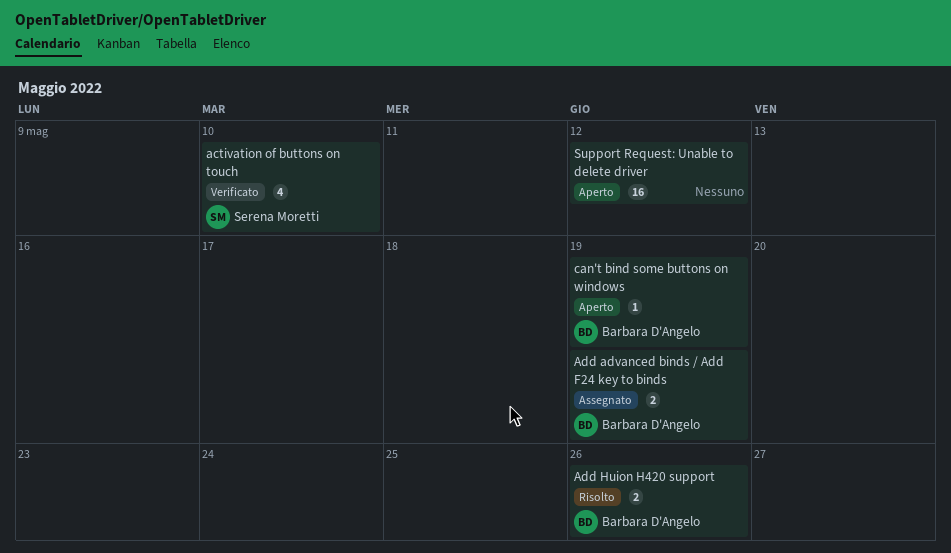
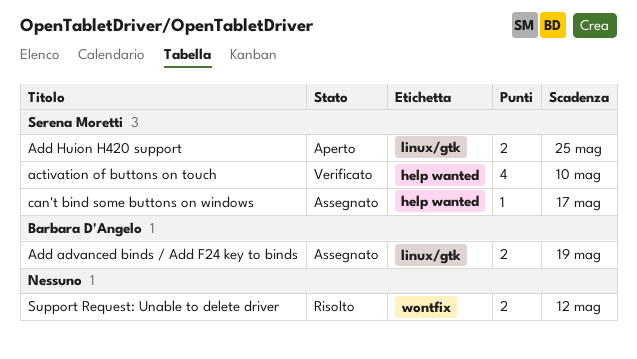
Add Huion H420 support, status: Risolto -> Aperto
Add Huion H420 support, owner: Barbara D'Angelo -> Serena Moretti
Add Huion H420 support, due: May 26 -> May 25
can't bind some buttons on windows, status: Aperto -> Assegnato
can't bind some buttons on windows, owner: Barbara D'Angelo -> Serena Moretti
can't bind some buttons on windows, due: May 19 -> May 17
Support Request: Unable to delete driver, status: Aperto -> Risolto
Support Request: Unable to delete driver, estimate: 16 -> 2

